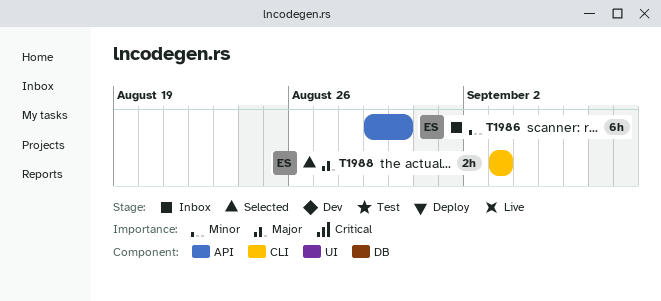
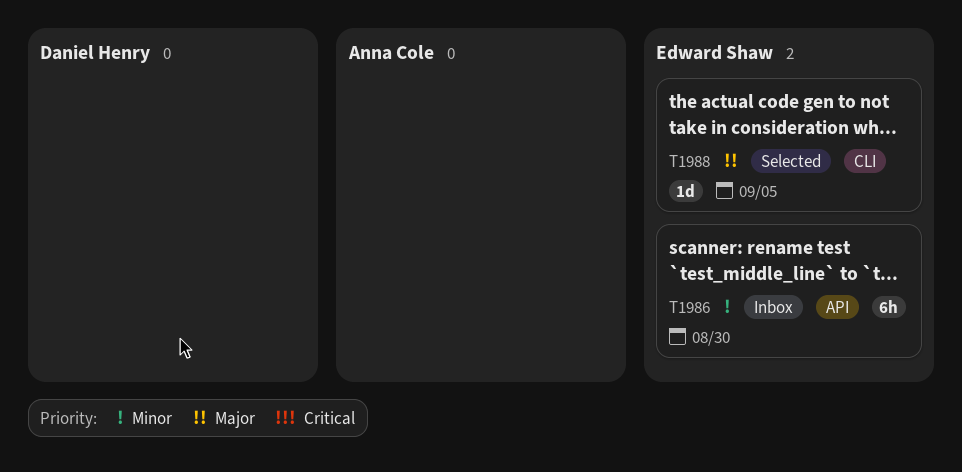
T1988, estimate: 2h -> 1d
T1988, due: Sep 3 -> Sep 5

